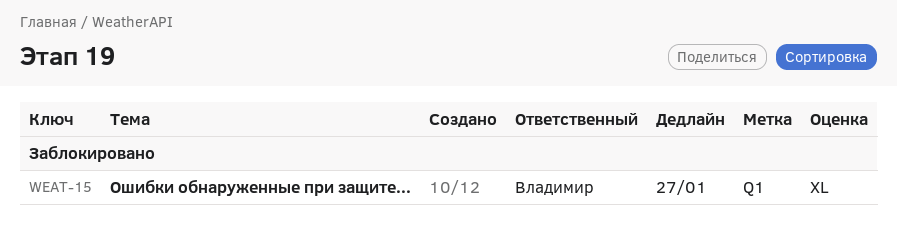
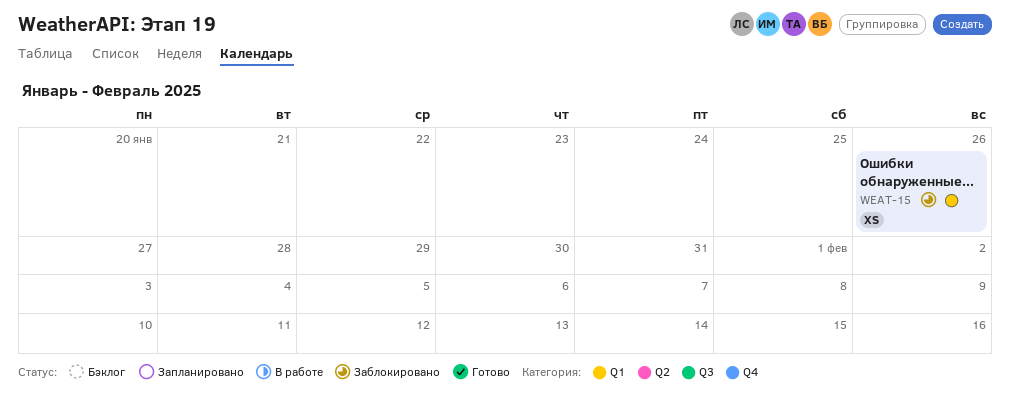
WEAT-15, estimate: XL -> XS
WEAT-15, due: Jan 27 -> Jan 26

